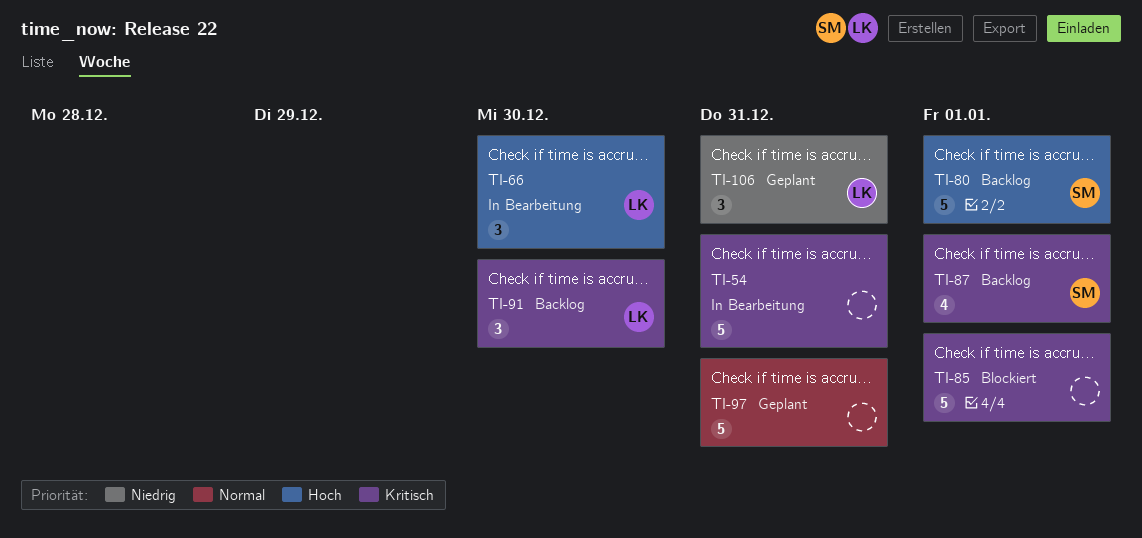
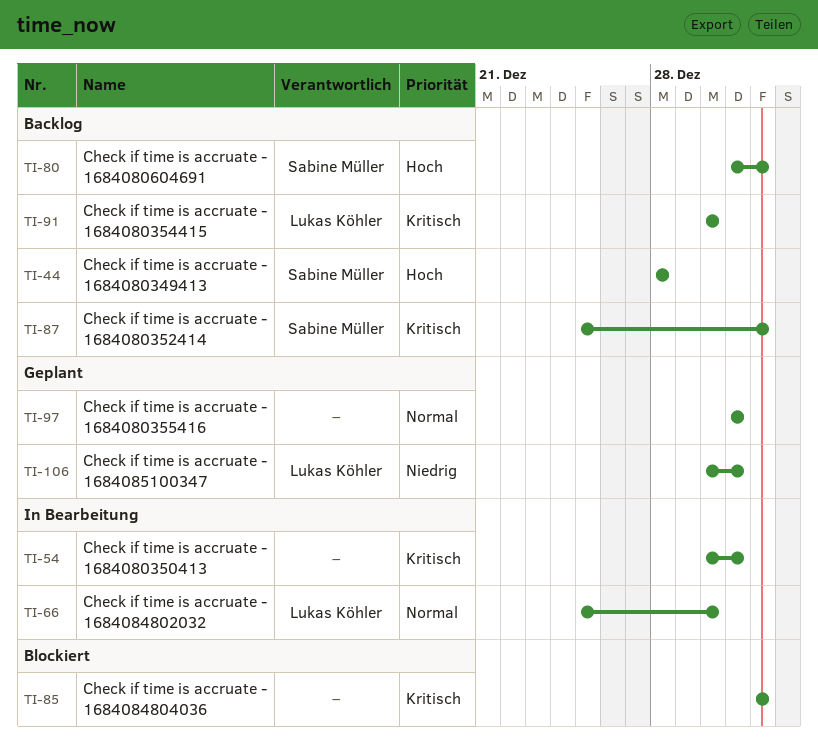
TI-44: none -> present
TI-66, priority: Hoch -> Normal

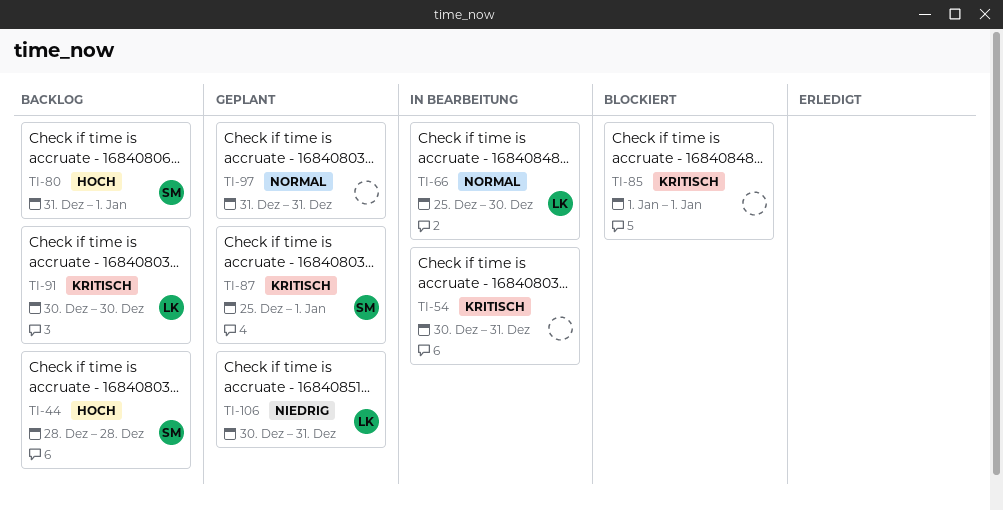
TI-87, status: Backlog -> Geplant

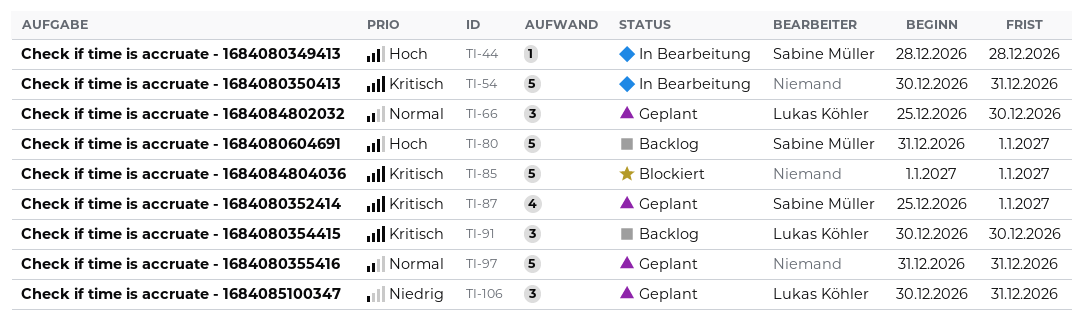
TI-44, status: Backlog -> In Bearbeitung
TI-66, status: In Bearbeitung -> Geplant

